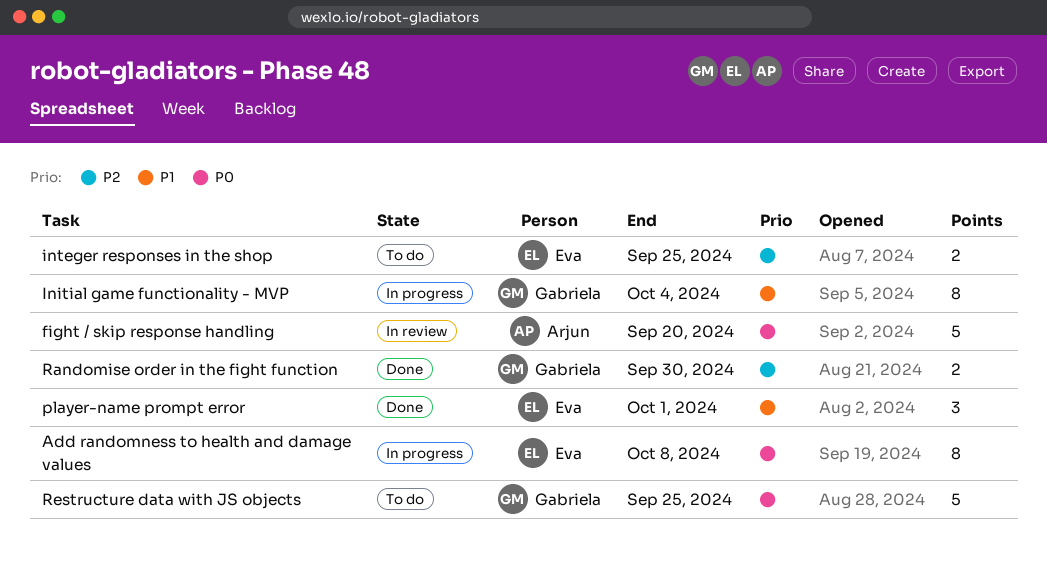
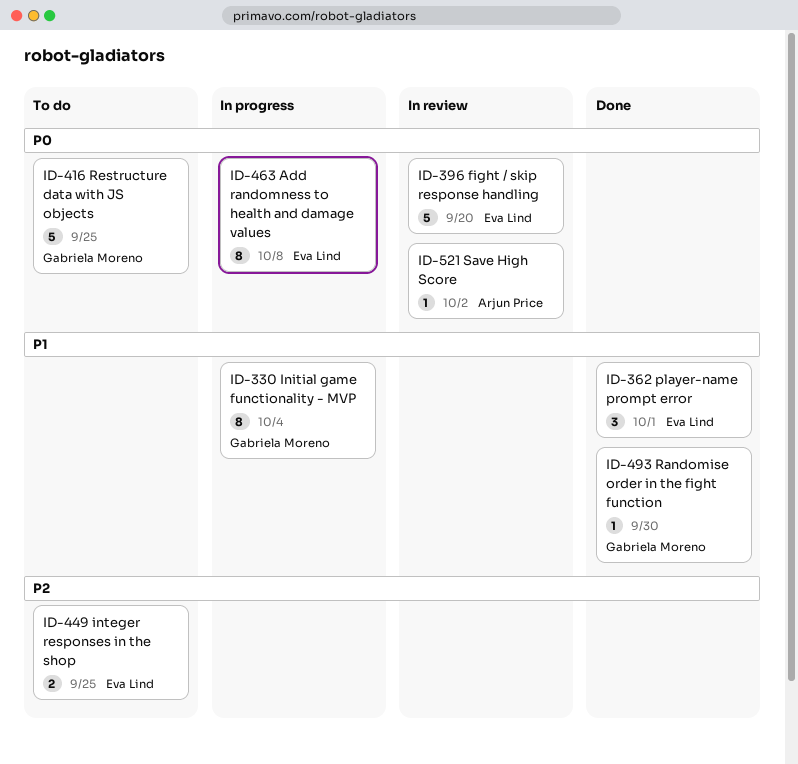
fight / skip response handling, owner: Arjun Price -> Eva Lind
Randomise order in the fight function, priority: P2 -> P1
Randomise order in the fight function, estimate: 2 -> 1
Save High Score: none -> present

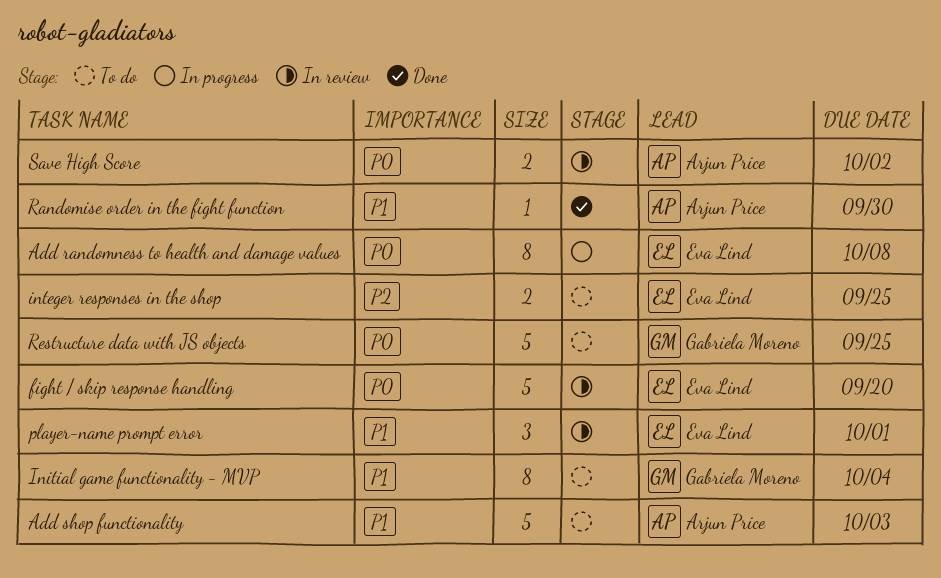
Add shop functionality: none -> present
Initial game functionality - MVP, status: In progress -> To do
player-name prompt error, status: Done -> In review
Randomise order in the fight function, owner: Gabriela Moreno -> Arjun Price
Save High Score, estimate: 1 -> 2

